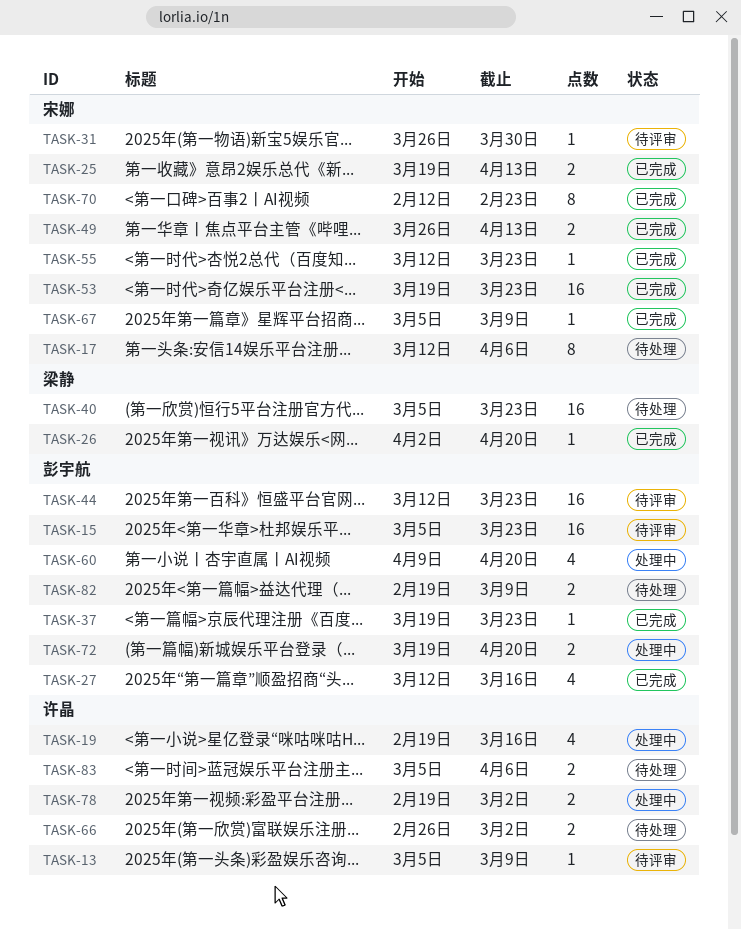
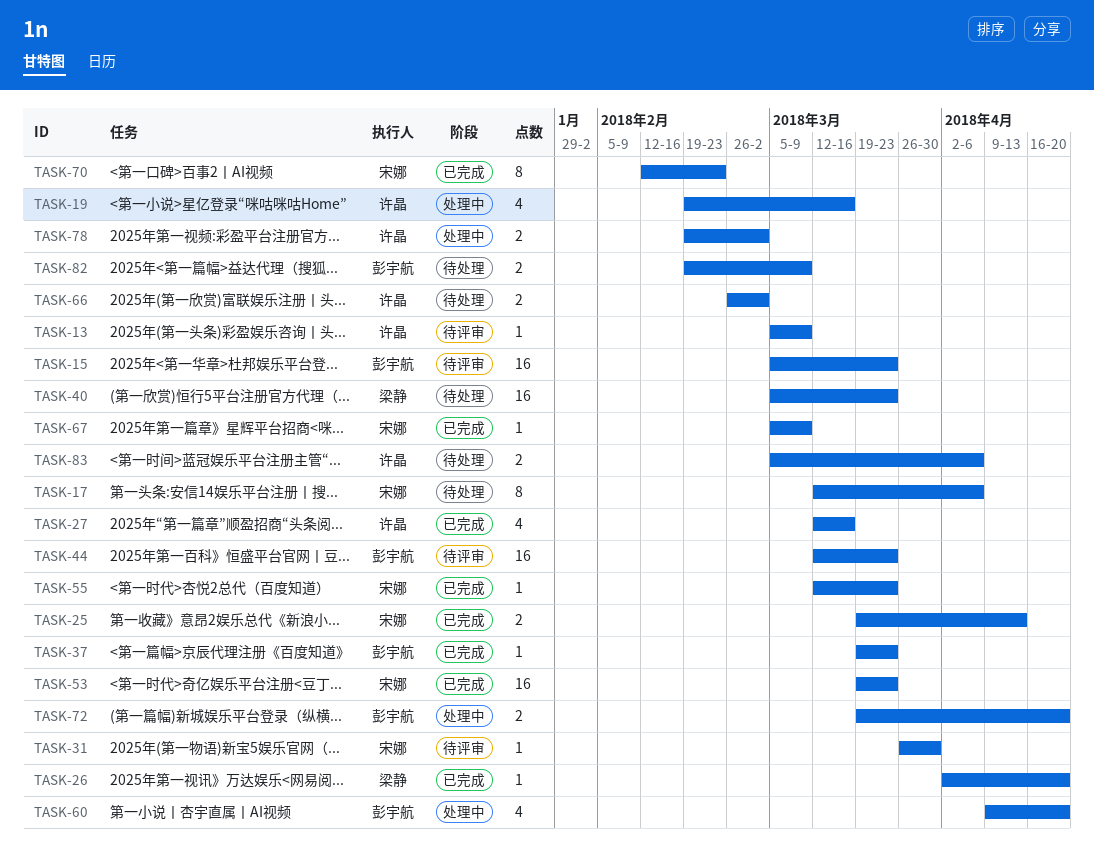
TASK-27, owner: 彭宇航 -> 许晶
TASK-49: present -> none

